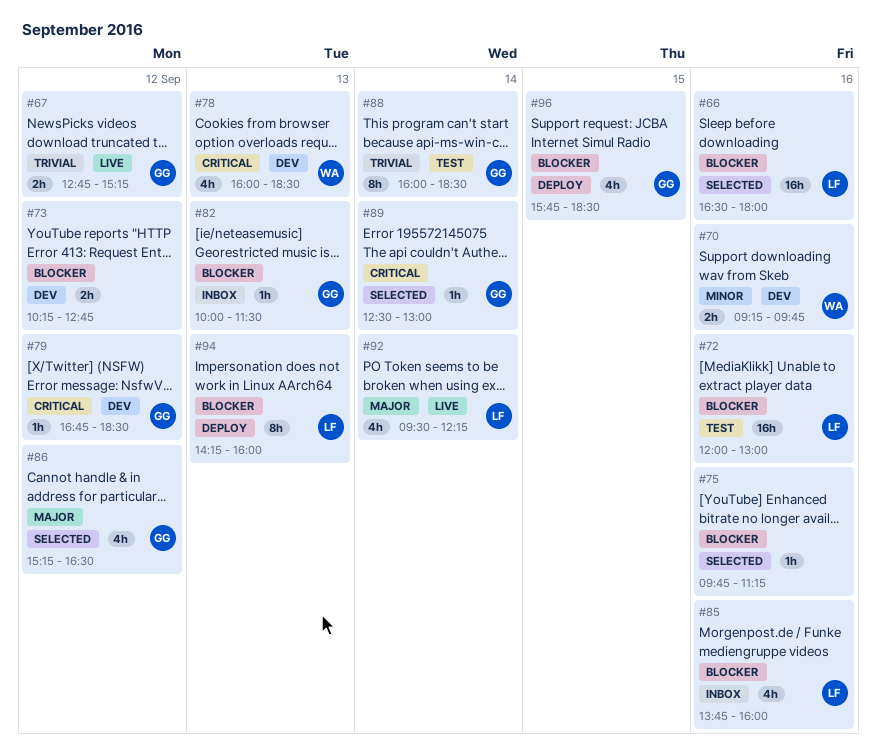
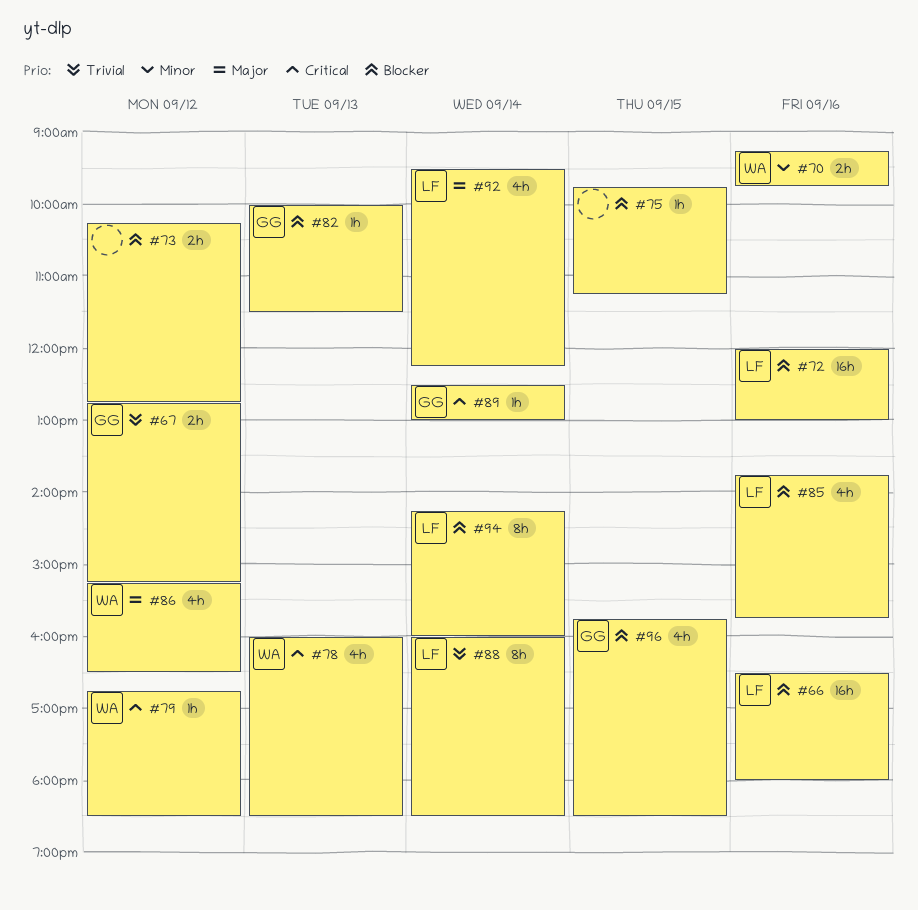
#75, day: Sep 16 -> Sep 15
#79, owner: GG -> WA
#85, ends: 16:00 -> 15:45
#86, owner: GG -> WA
#88, owner: GG -> LF
#94, day: Sep 13 -> Sep 14

